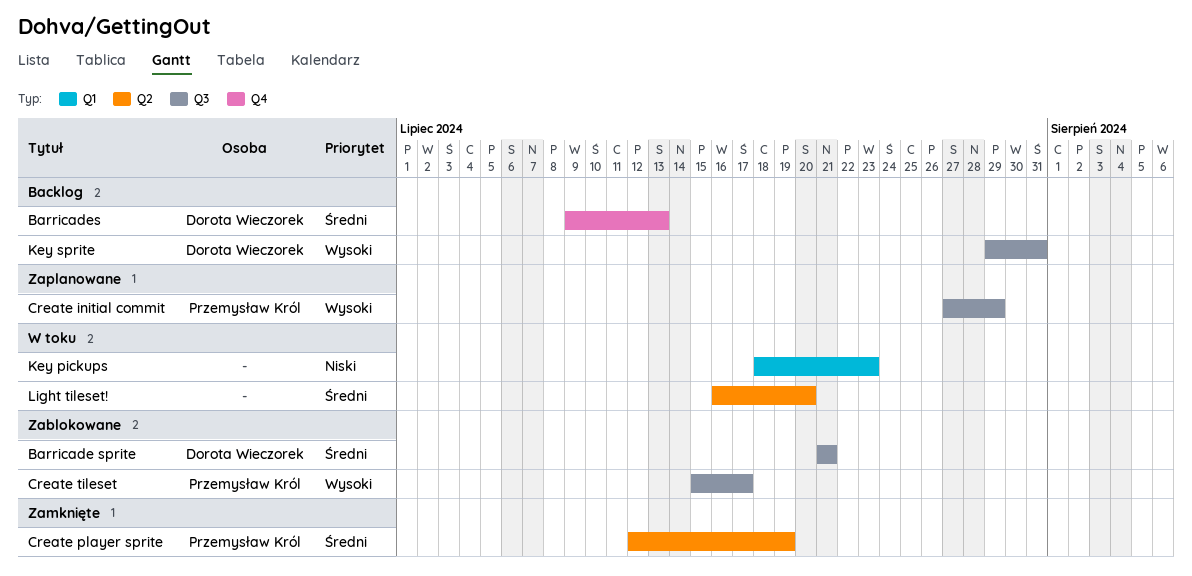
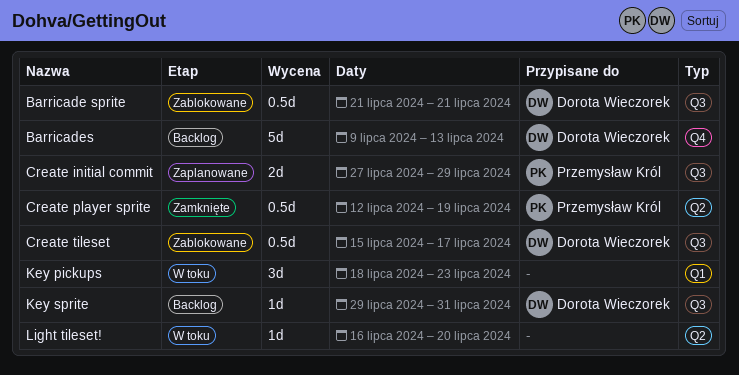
Create tileset, owner: Przemysław Król -> Dorota Wieczorek

